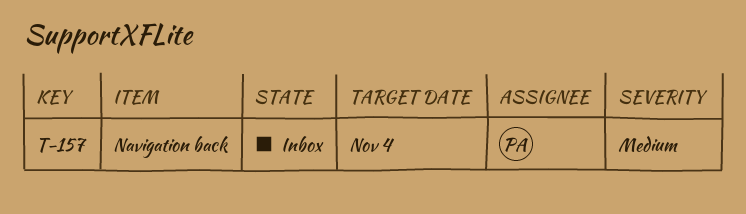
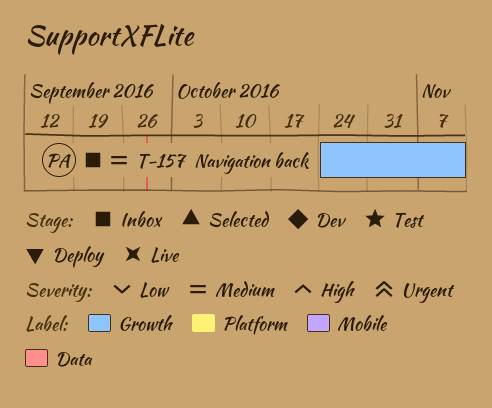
T-157, due: Nov 4 -> Nov 11

